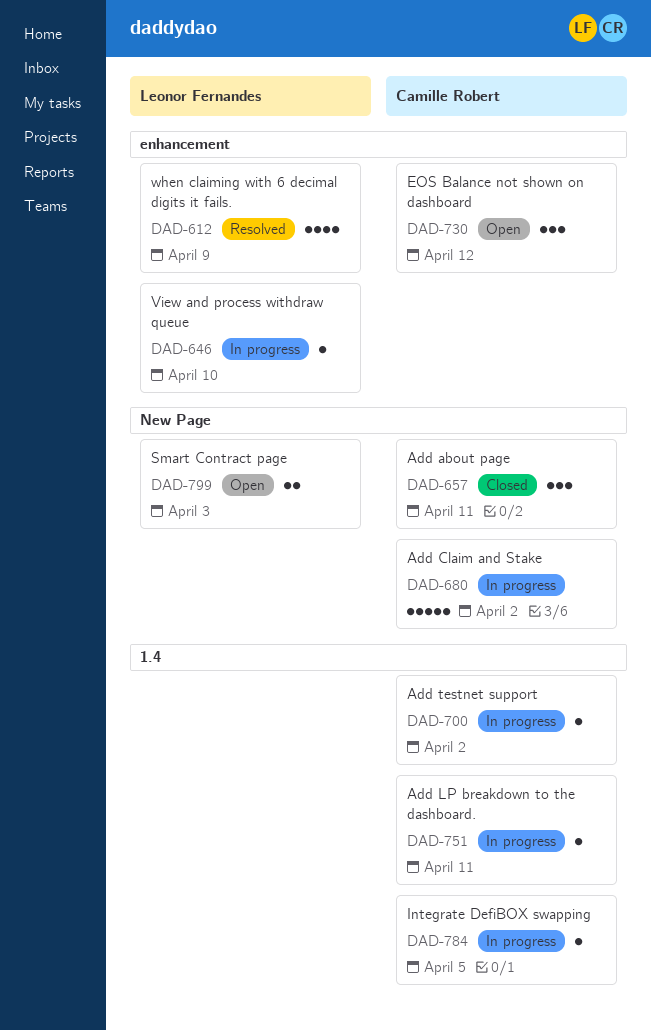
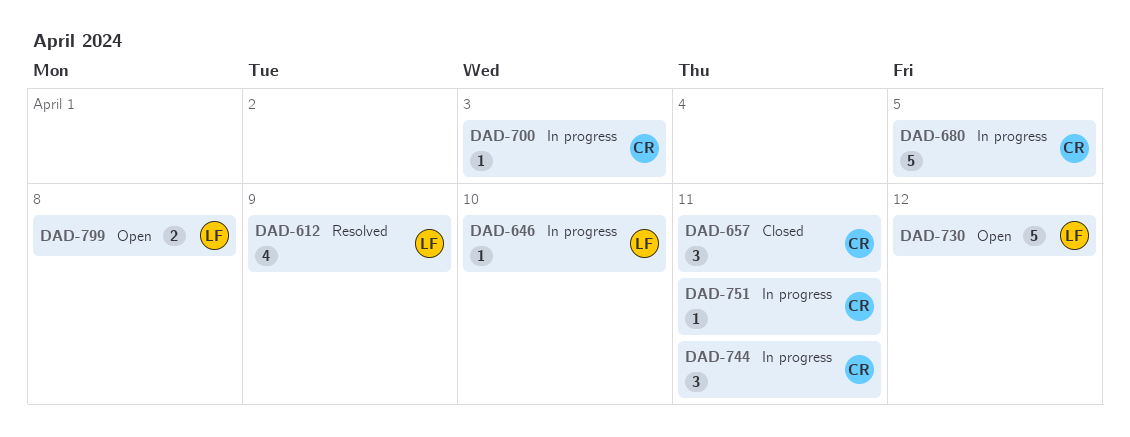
DAD-680, due: Apr 2 -> Apr 5
DAD-700, due: Apr 2 -> Apr 3
DAD-730, owner: Camille Robert -> Leonor Fernandes
DAD-730, estimate: 3 -> 5
DAD-744: none -> present
DAD-784: present -> none
DAD-799, due: Apr 3 -> Apr 8

